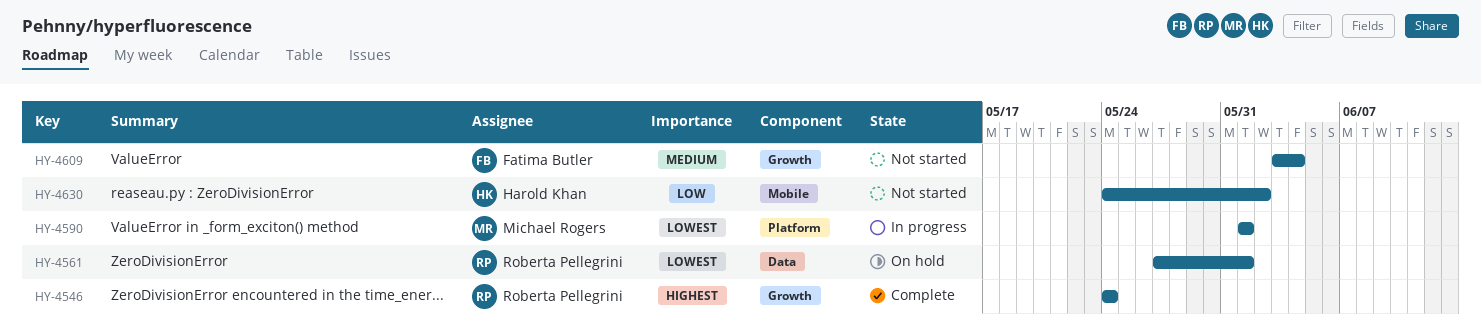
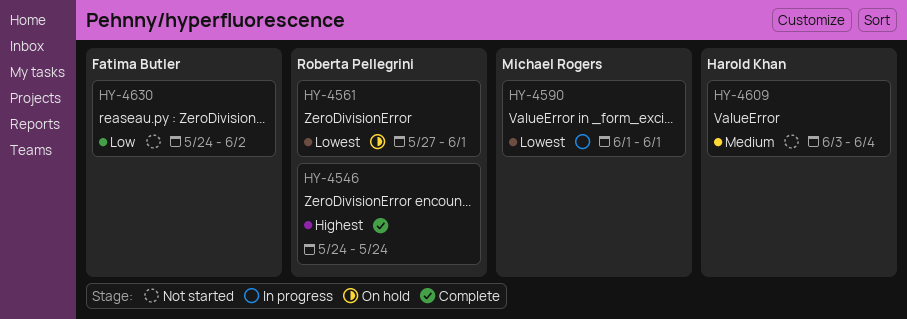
HY-4609, owner: Fatima Butler -> Harold Khan
HY-4630, owner: Harold Khan -> Fatima Butler

